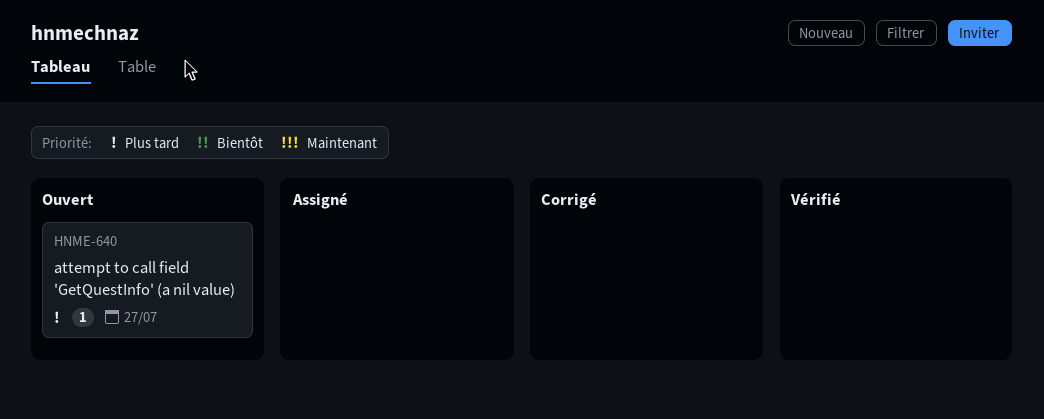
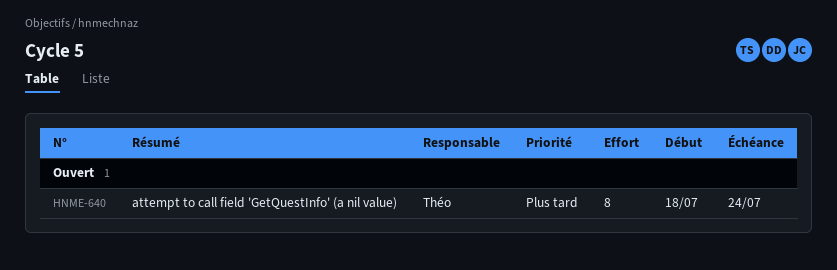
HNME-640, estimate: 1 -> 8
HNME-640, due: Jul 27 -> Jul 24

